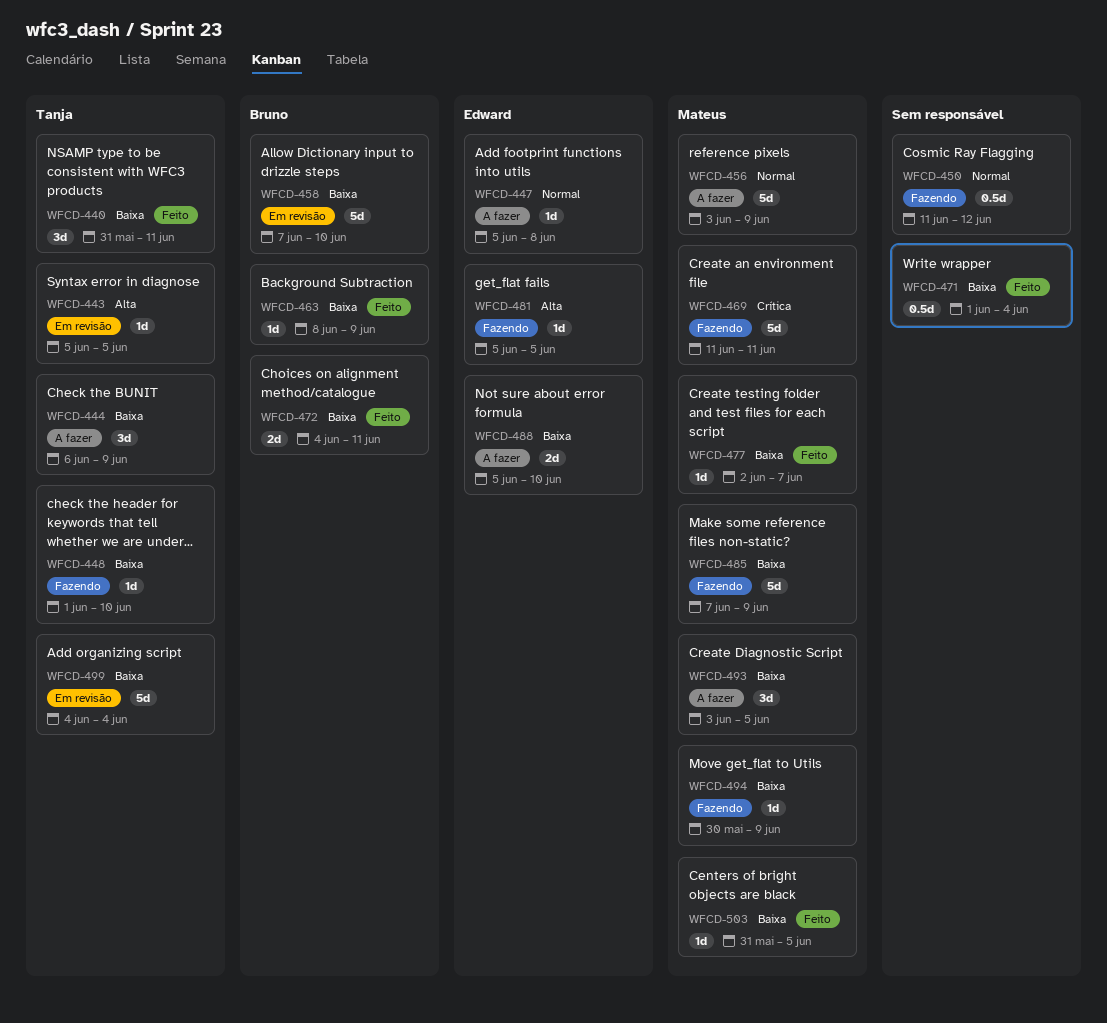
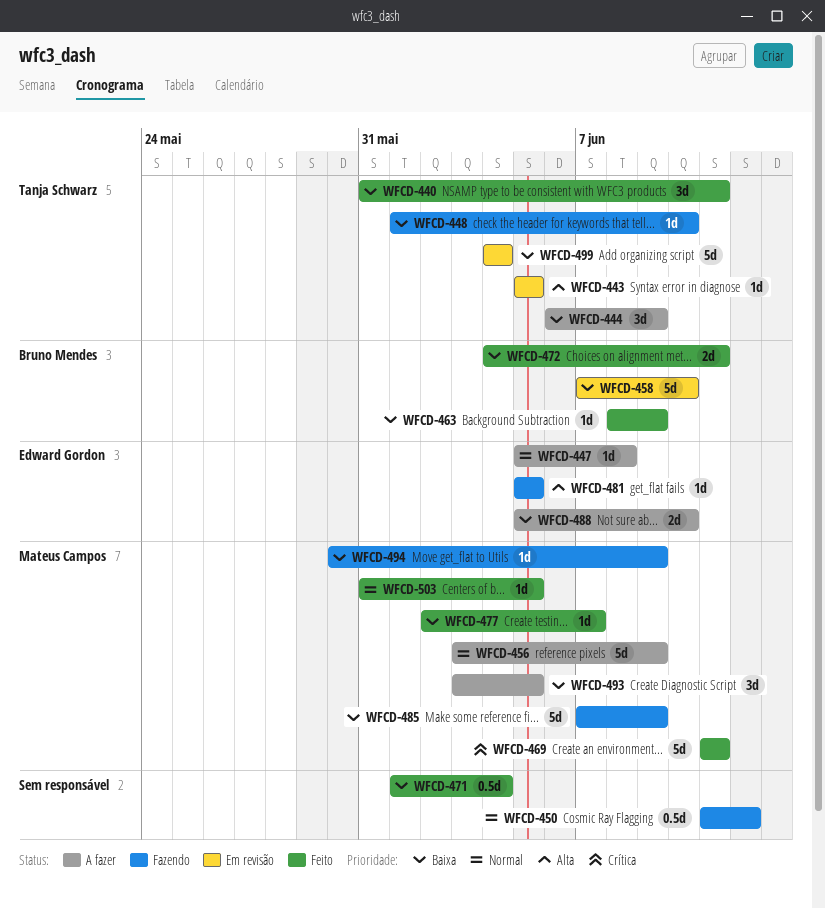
WFCD-469, status: Fazendo -> Feito
WFCD-503, priority: Baixa -> Normal

